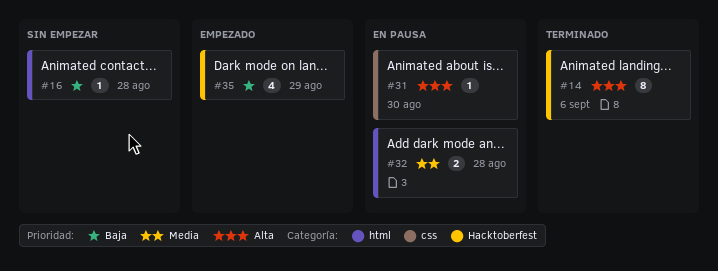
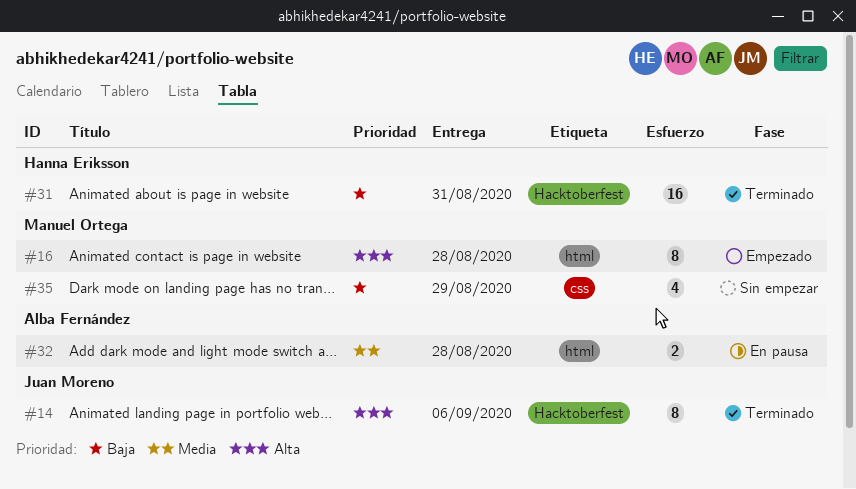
#16, status: Sin empezar -> Empezado
#16, priority: Baja -> Alta
#16, estimate: 1 -> 8
#31, status: En pausa -> Terminado
#31, priority: Alta -> Baja
#31, label: css -> Hacktoberfest
#31, estimate: 1 -> 16
#31, due: Aug 30 -> Aug 31
#35, status: Empezado -> Sin empezar
#35, label: Hacktoberfest -> css

